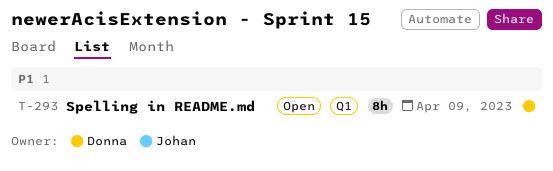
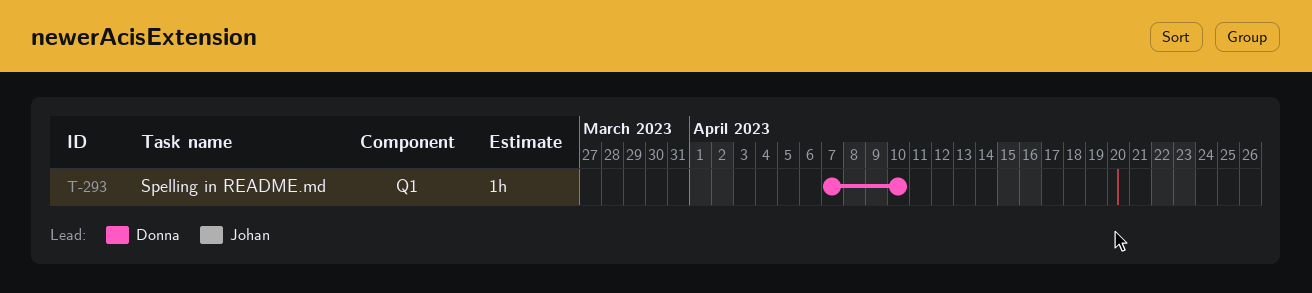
T-293, estimate: 8h -> 1h
T-293, due: Apr 9 -> Apr 10

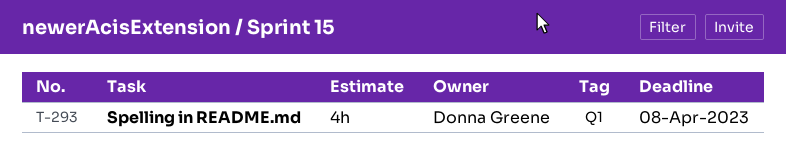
T-293, estimate: 1h -> 4h
T-293, due: Apr 10 -> Apr 8

